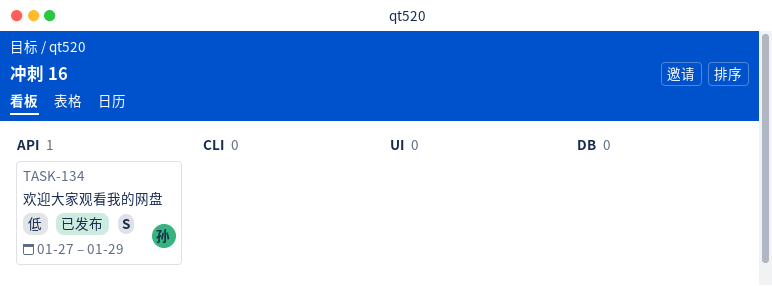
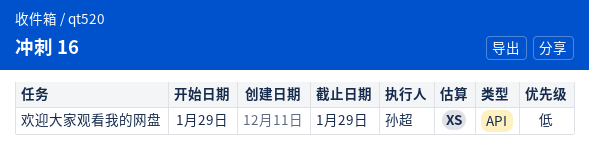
欢迎大家观看我的网盘, estimate: S -> XS
欢迎大家观看我的网盘, start: Jan 27 -> Jan 29

